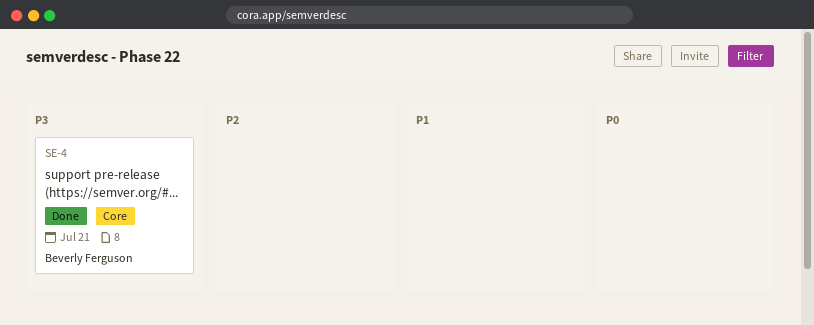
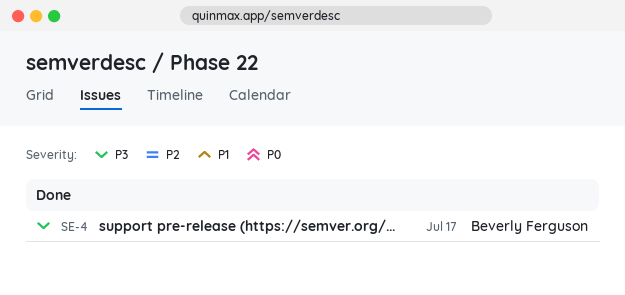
SE-4, due: Jul 21 -> Jul 17

